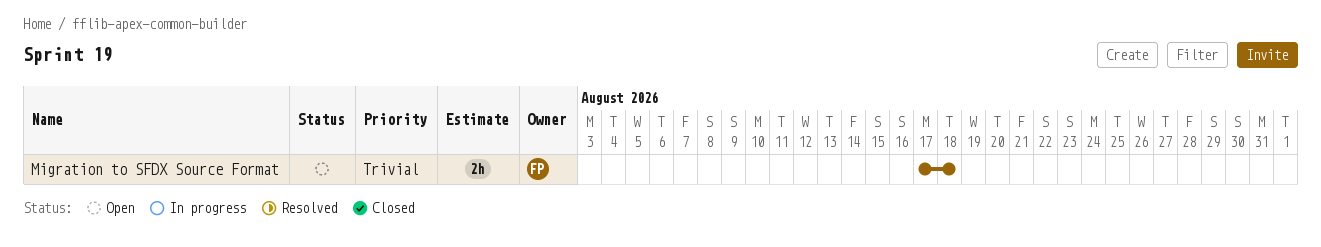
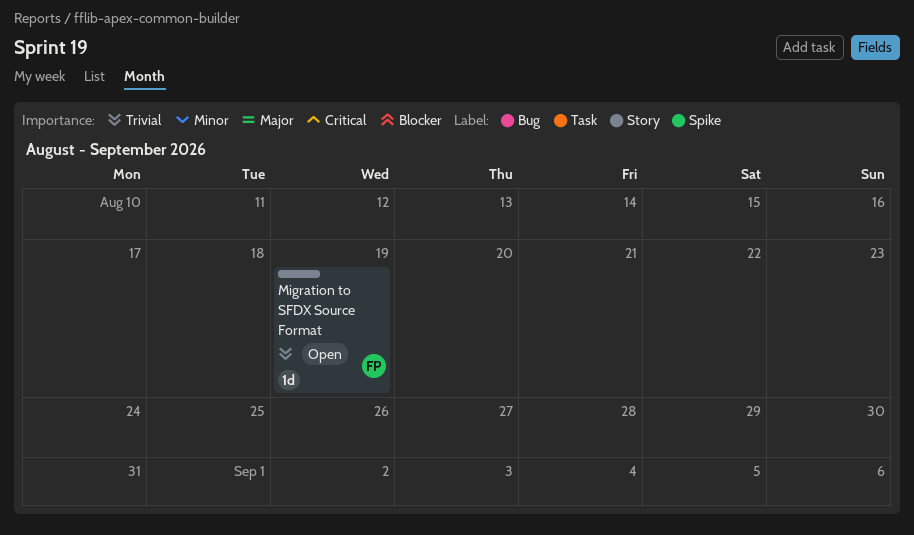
Migration to SFDX Source Format, estimate: 2h -> 1d
Migration to SFDX Source Format, due: Aug 18 -> Aug 19

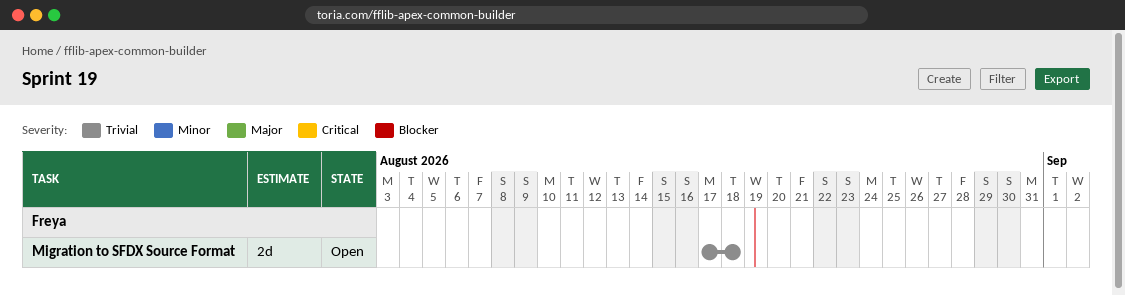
Migration to SFDX Source Format, estimate: 1d -> 2d
Migration to SFDX Source Format, due: Aug 19 -> Aug 18

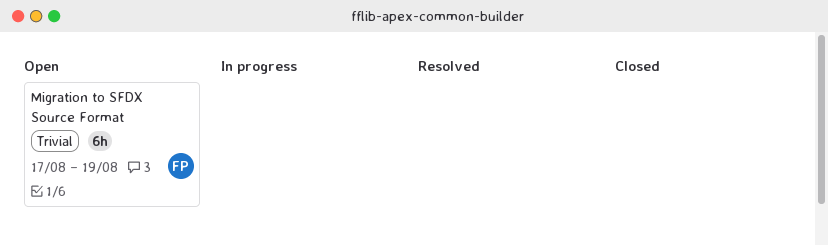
Migration to SFDX Source Format, estimate: 2d -> 6h
Migration to SFDX Source Format, due: Aug 18 -> Aug 19

